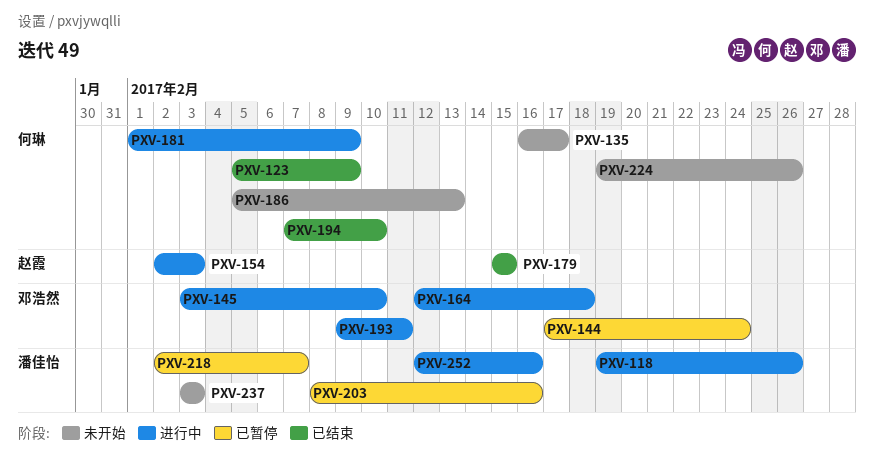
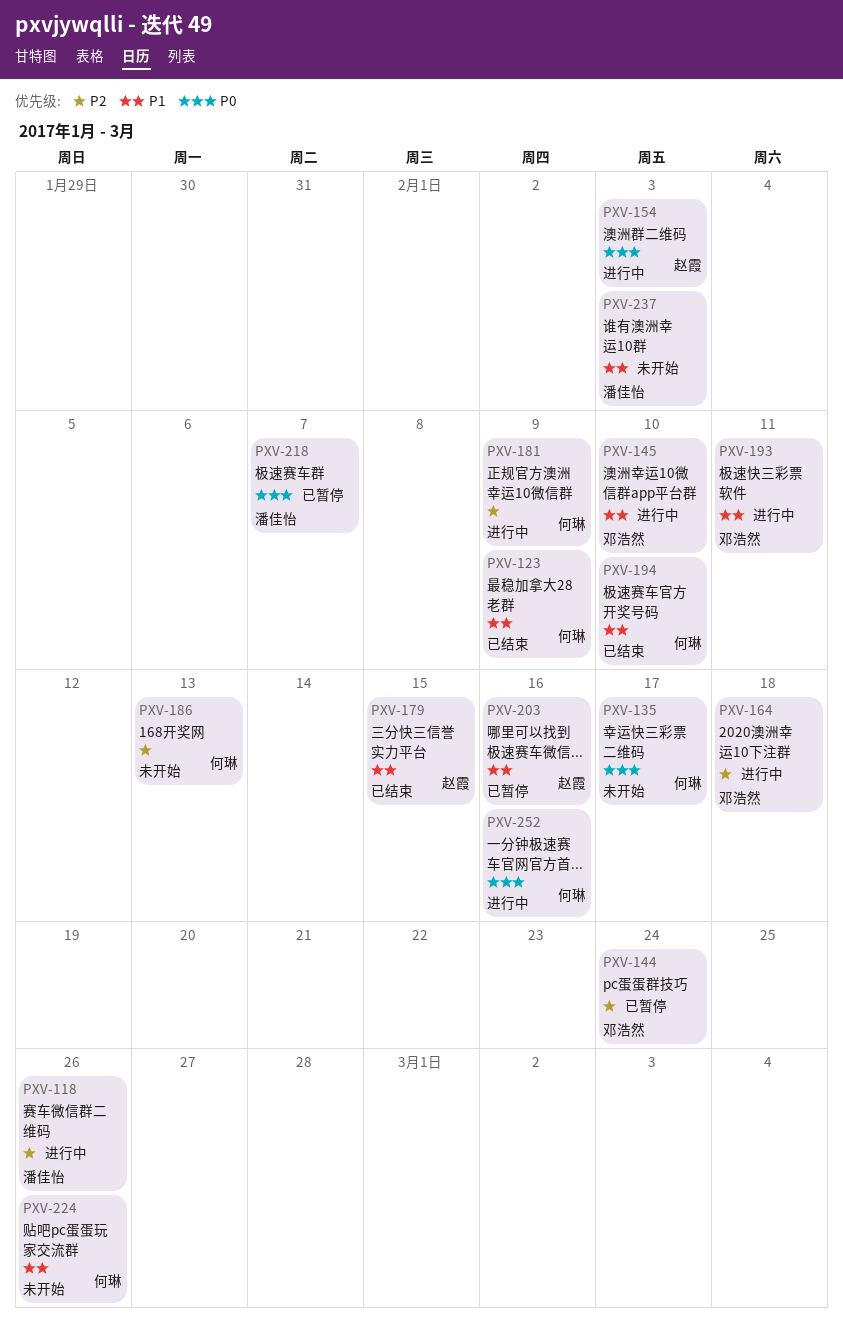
PXV-203, owner: 潘佳怡 -> 赵霞
PXV-252, owner: 潘佳怡 -> 何琳

